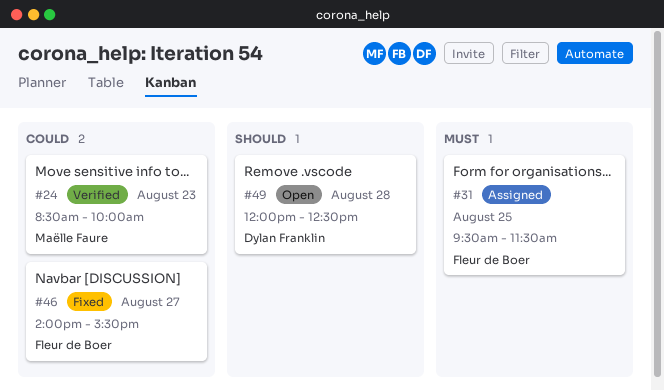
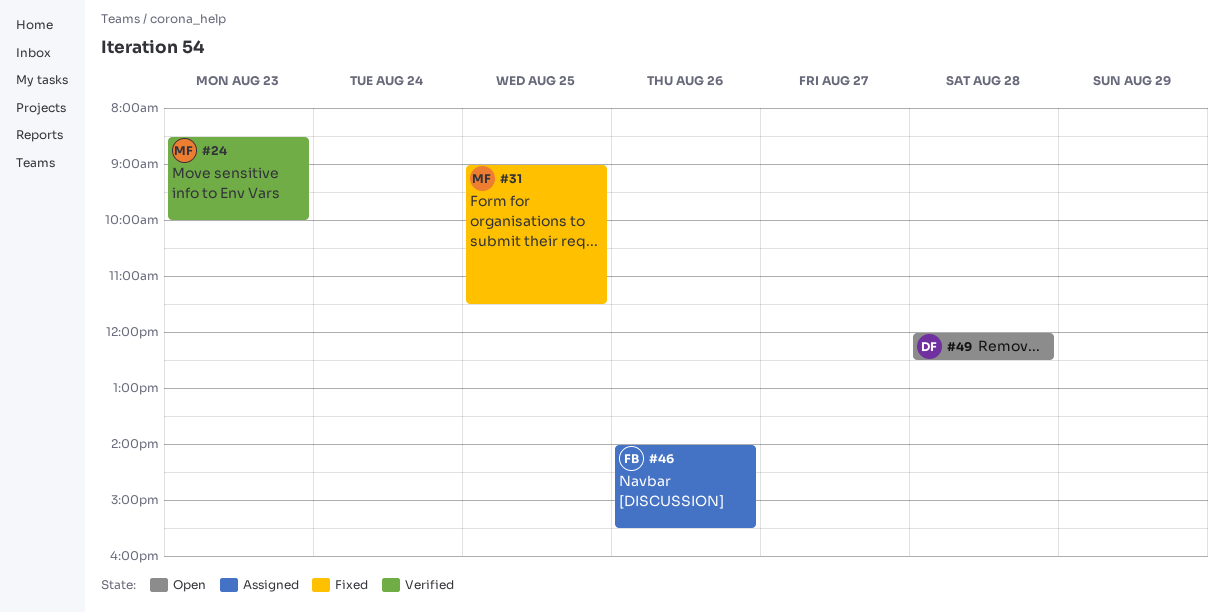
#31, status: Assigned -> Fixed
#31, owner: Fleur de Boer -> Maëlle Faure
#31, begins: 09:30 -> 09:00
#46, status: Fixed -> Assigned
#46, day: Aug 27 -> Aug 26

